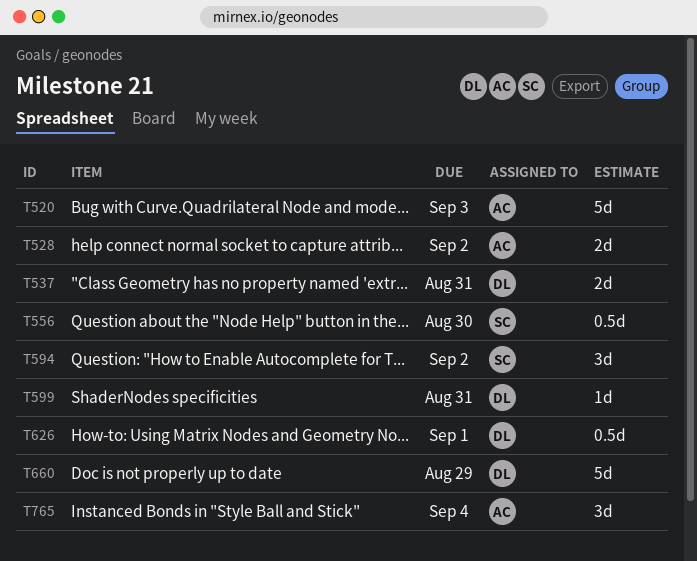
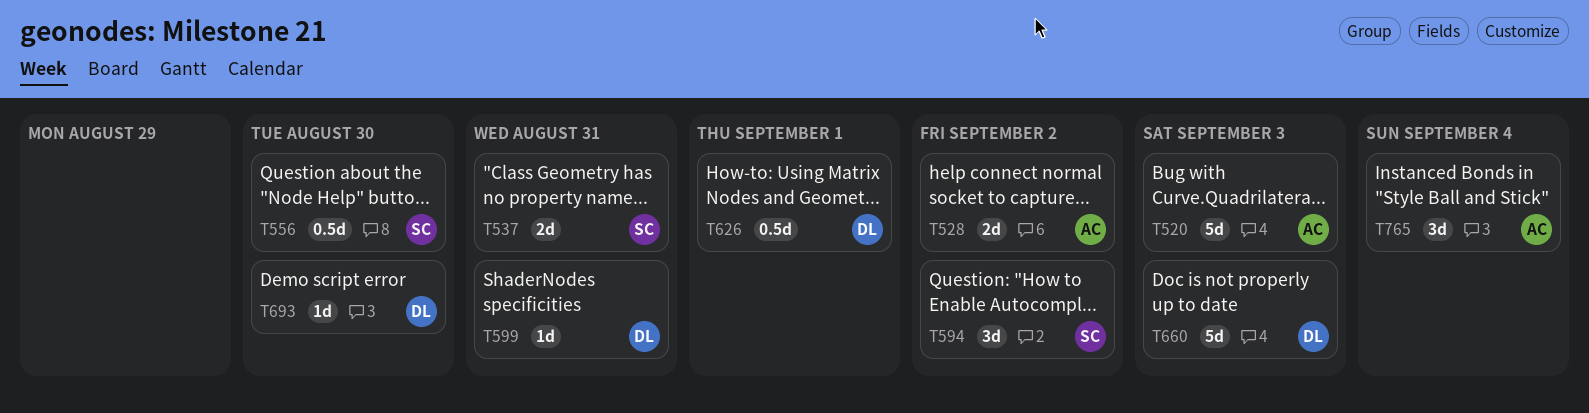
T537, owner: DL -> SC
T660, due: Aug 29 -> Sep 3
T693: none -> present

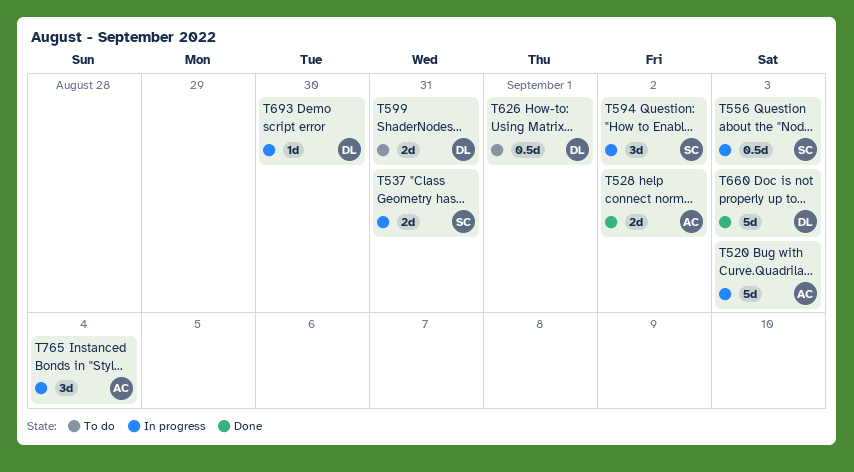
T556, due: Aug 30 -> Sep 3
T599, estimate: 1d -> 2d

